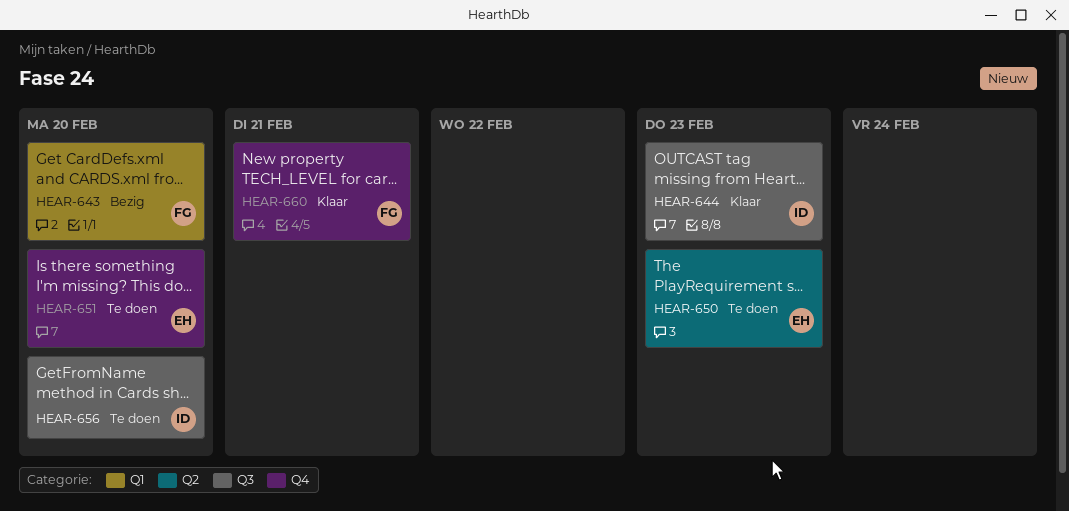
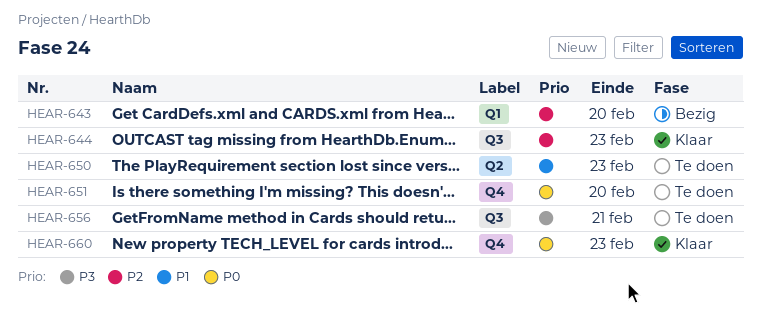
HEAR-656, due: Feb 20 -> Feb 21
HEAR-660, due: Feb 21 -> Feb 23

